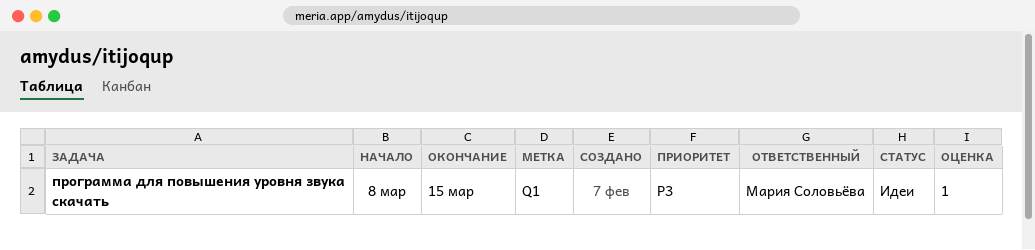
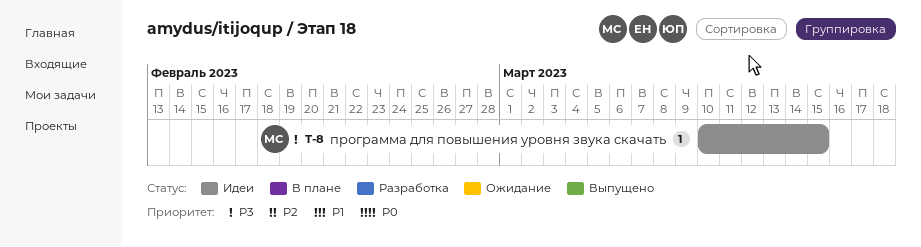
программа для повышения уровня звука скачать, start: Mar 8 -> Mar 10

